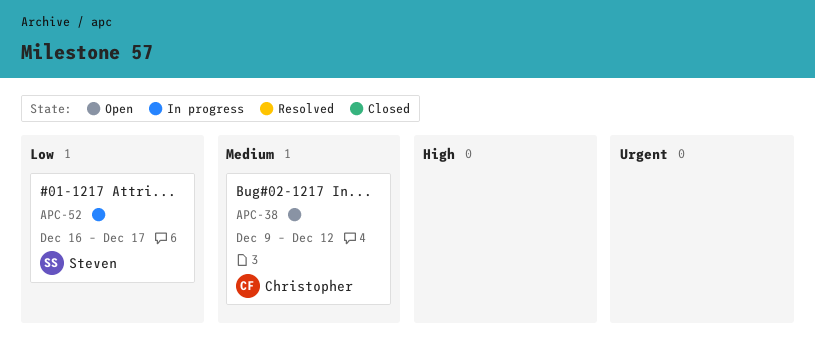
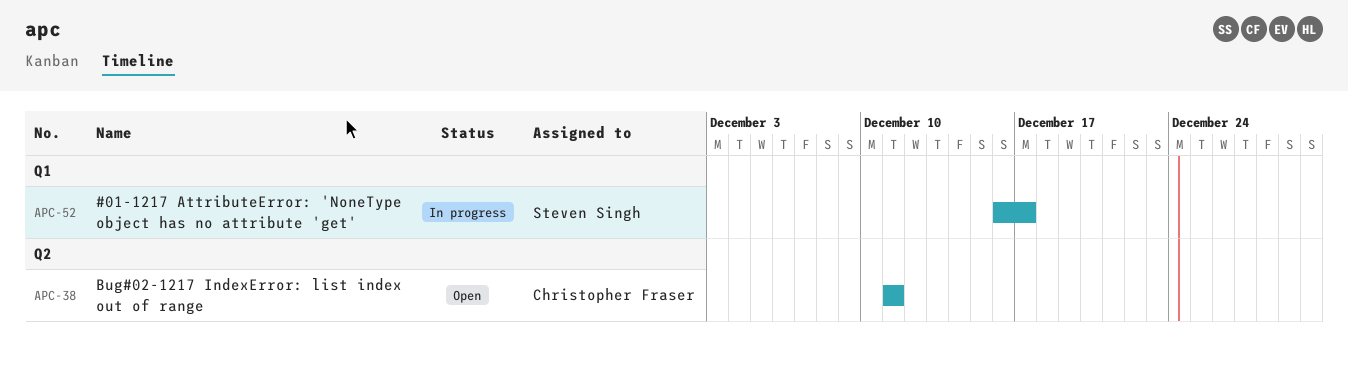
APC-38, start: Dec 9 -> Dec 11
APC-38, due: Dec 12 -> Dec 11

